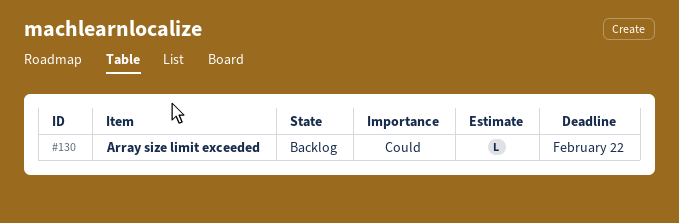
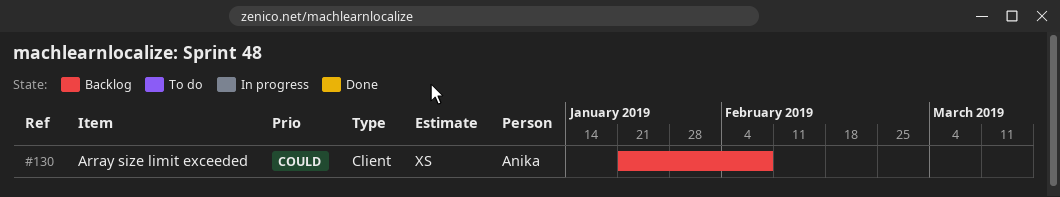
#130, estimate: L -> XS
#130, due: Feb 22 -> Feb 8

